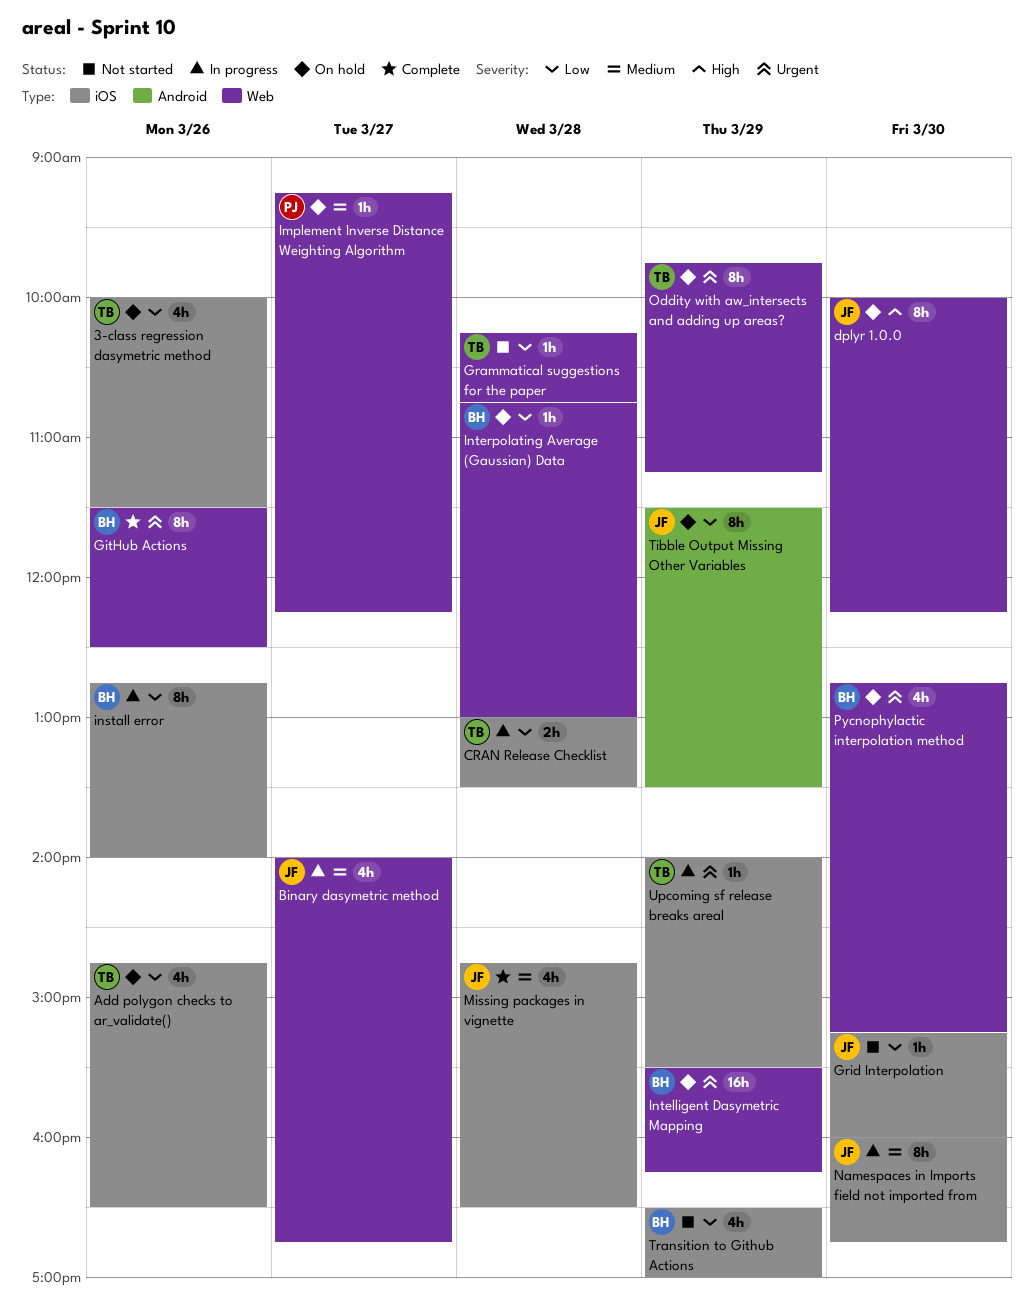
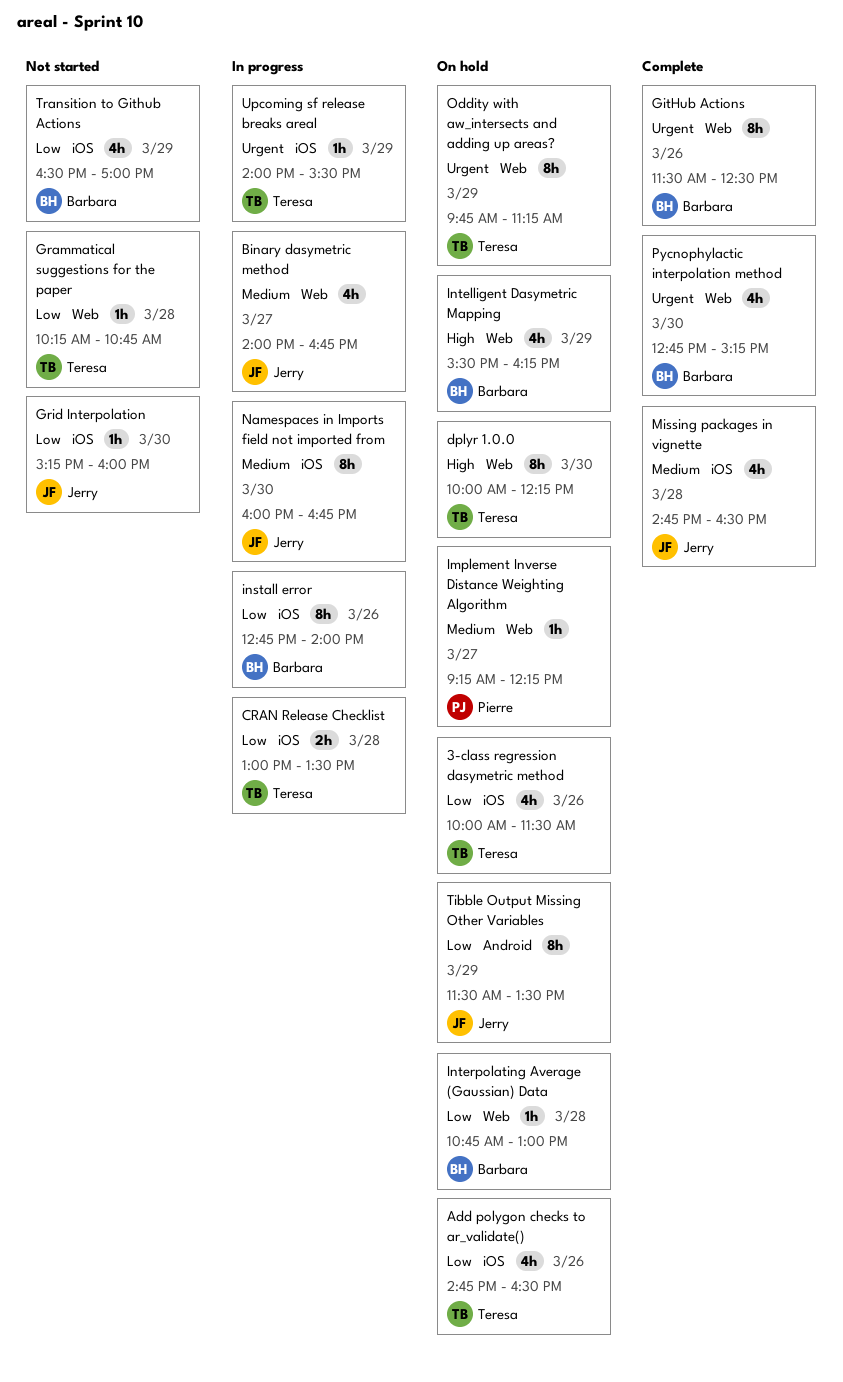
dplyr 1.0.0, owner: Jerry -> Teresa
Intelligent Dasymetric Mapping, priority: Urgent -> High
Intelligent Dasymetric Mapping, estimate: 16h -> 4h
Pycnophylactic interpolation method, status: On hold -> Complete

